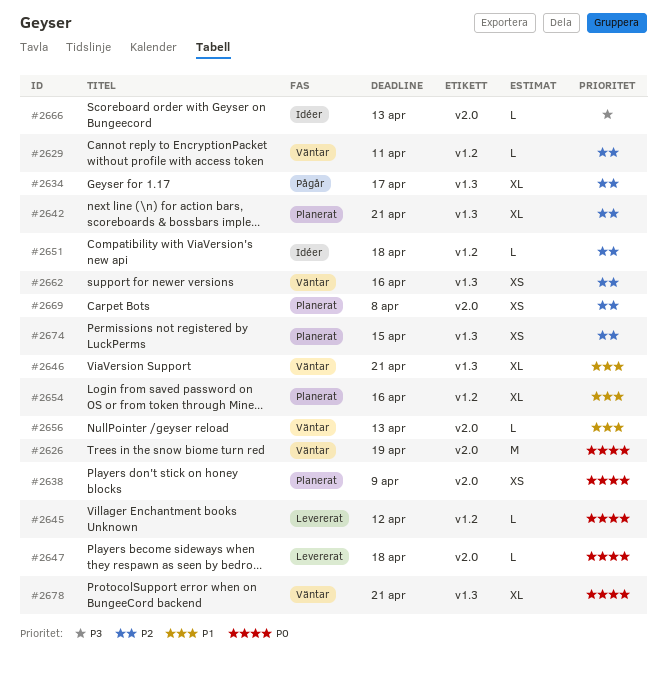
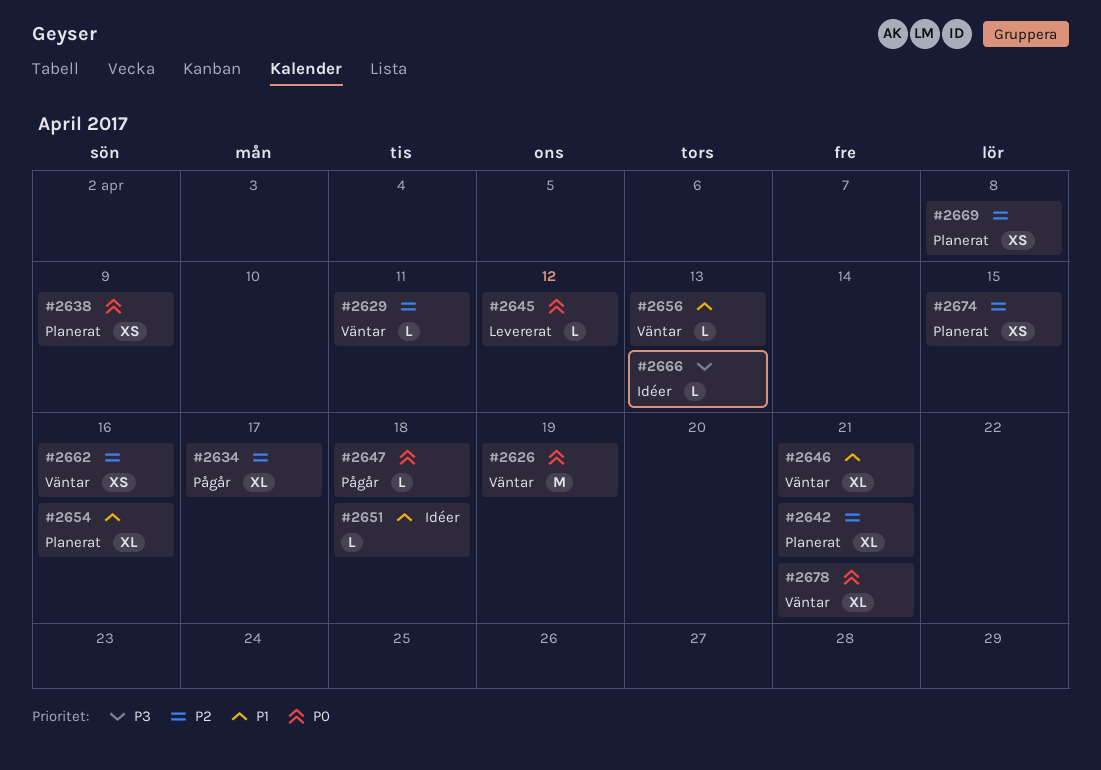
#2647, status: Levererat -> Pågår
#2651, priority: P2 -> P1

